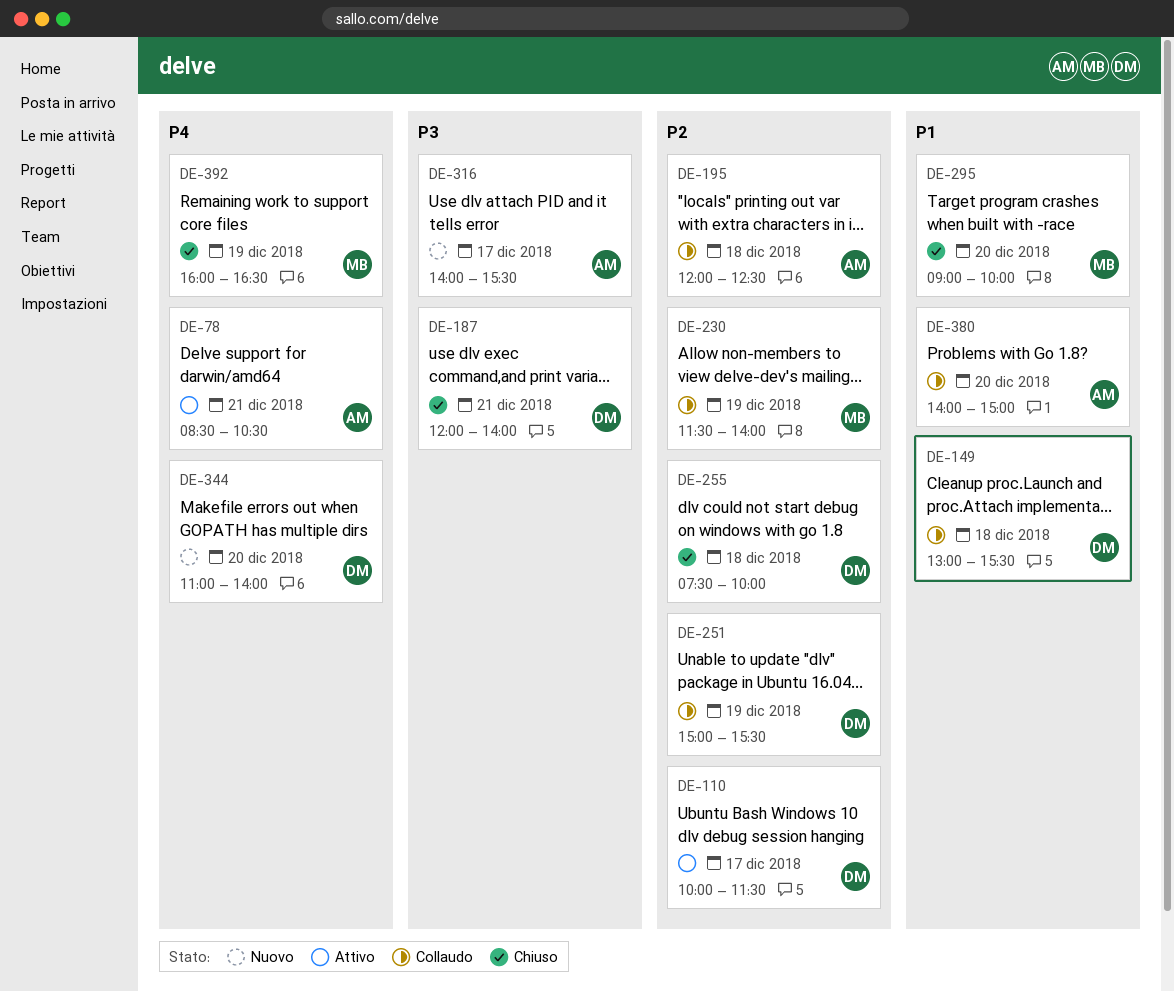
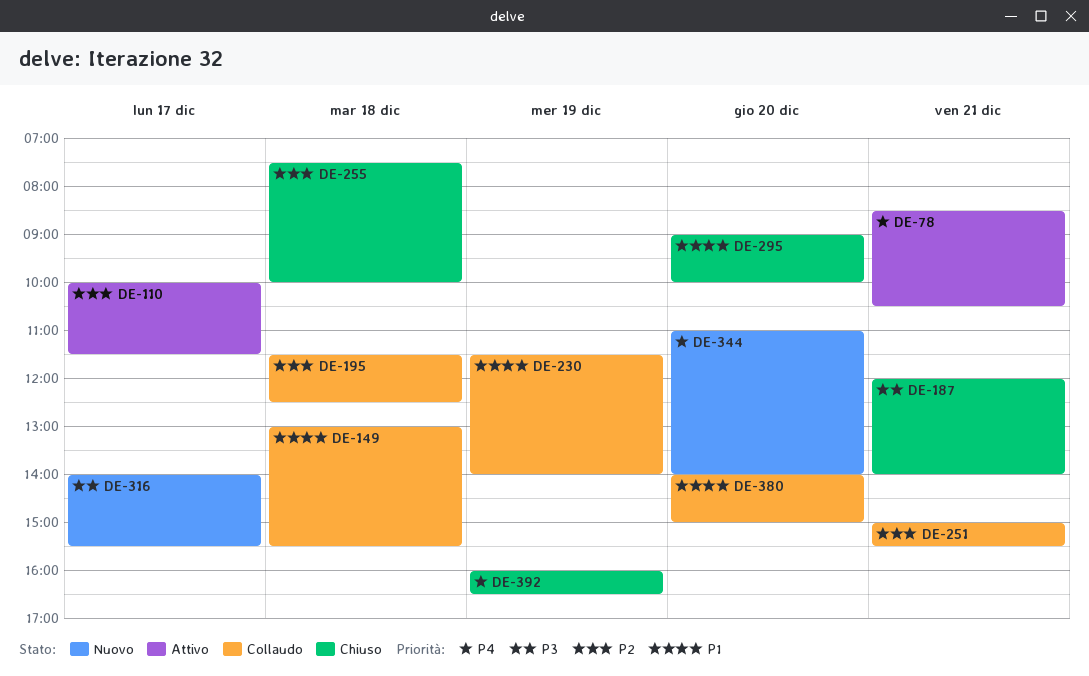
DE-195, begins: 12:00 -> 11:30
DE-230, priority: P2 -> P1
DE-251, day: Dec 19 -> Dec 21

